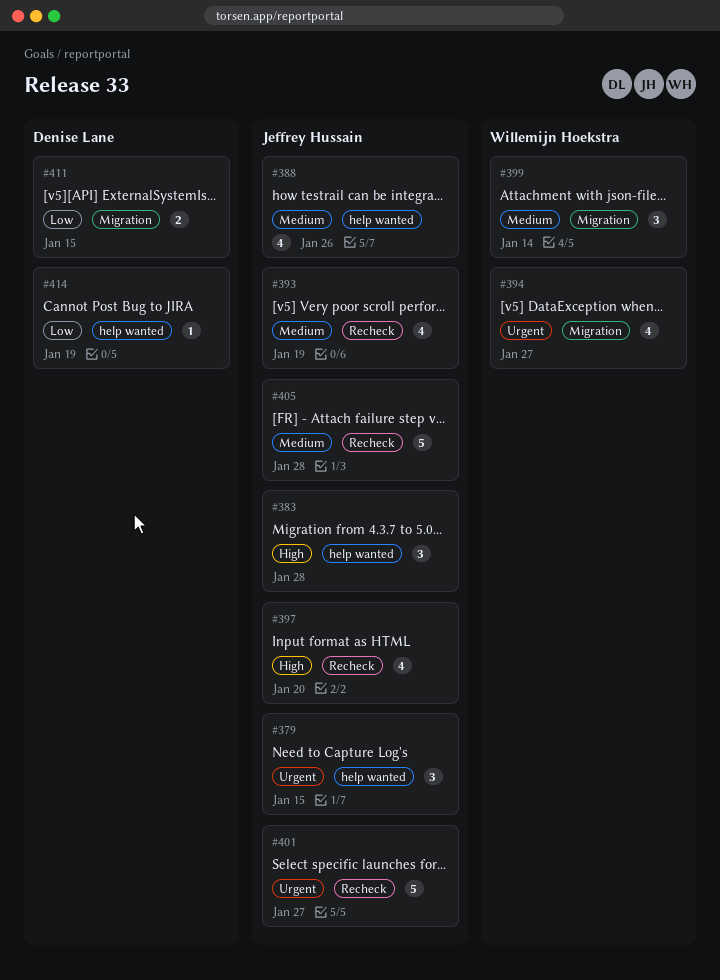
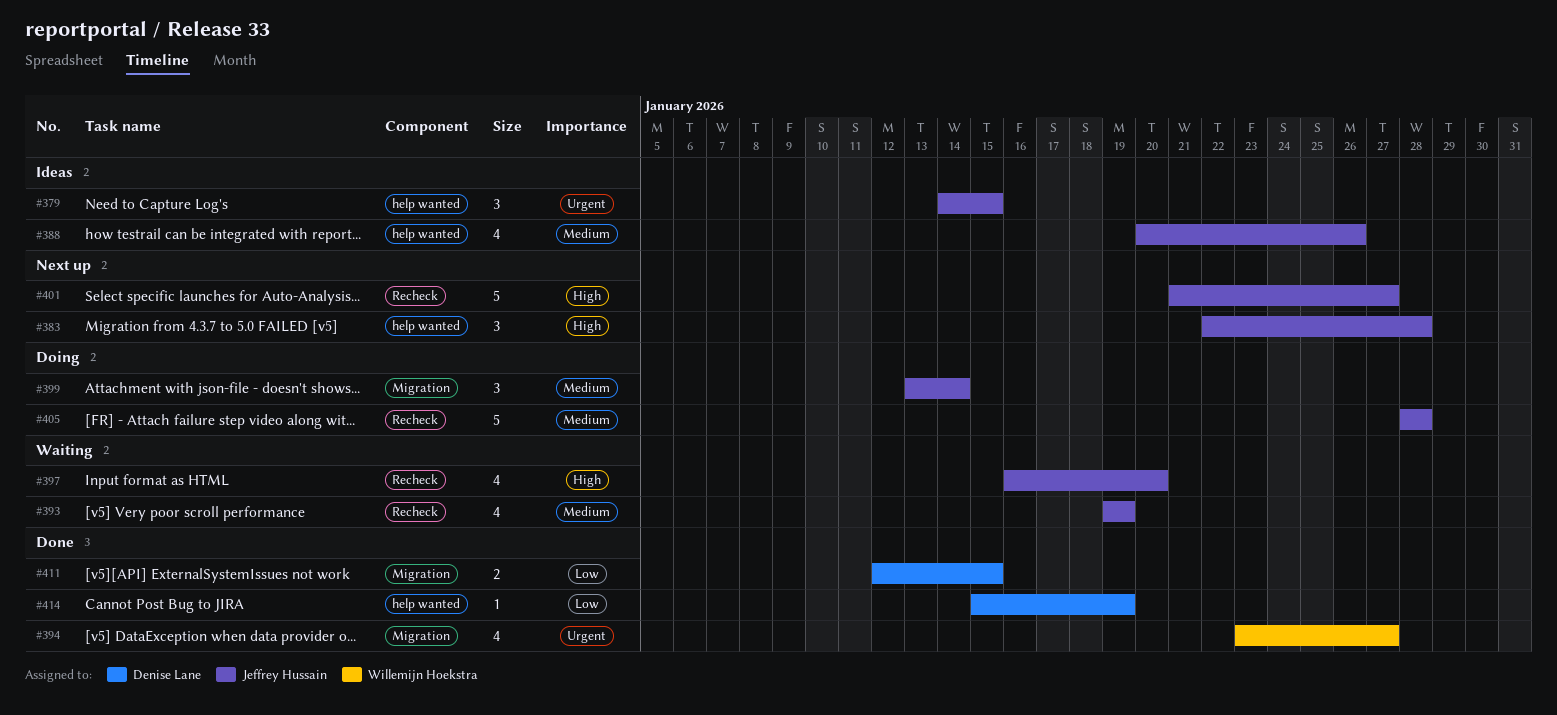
#399, owner: Willemijn Hoekstra -> Jeffrey Hussain
#401, priority: Urgent -> High

